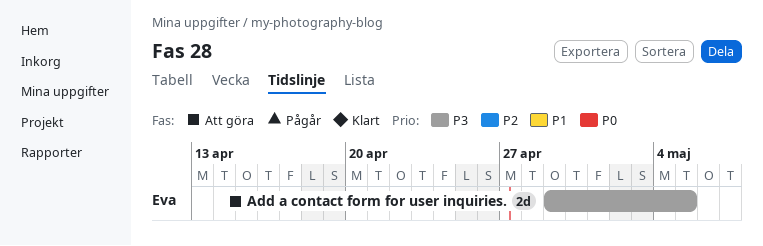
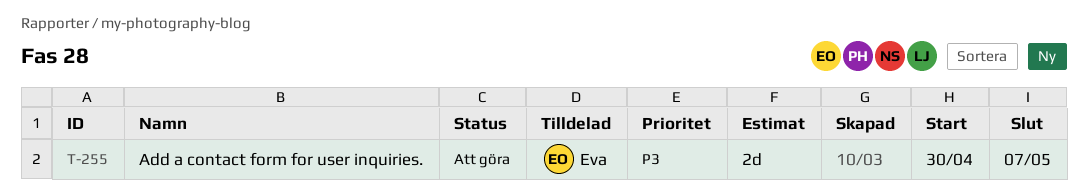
Add a contact form for user inquiries., start: Apr 29 -> Apr 30
Add a contact form for user inquiries., due: May 5 -> May 7

